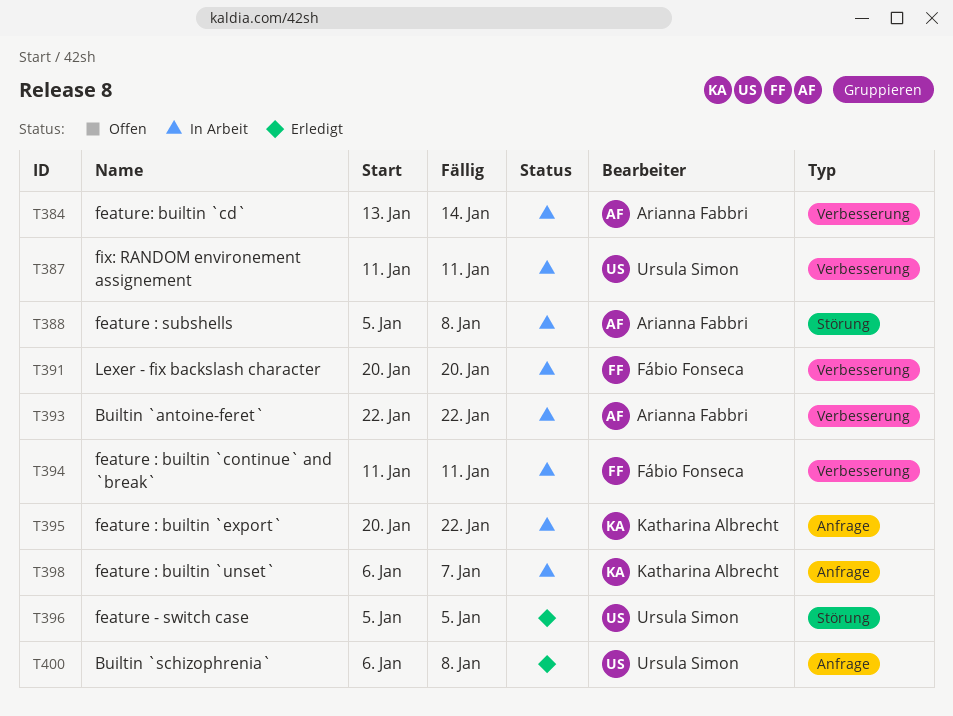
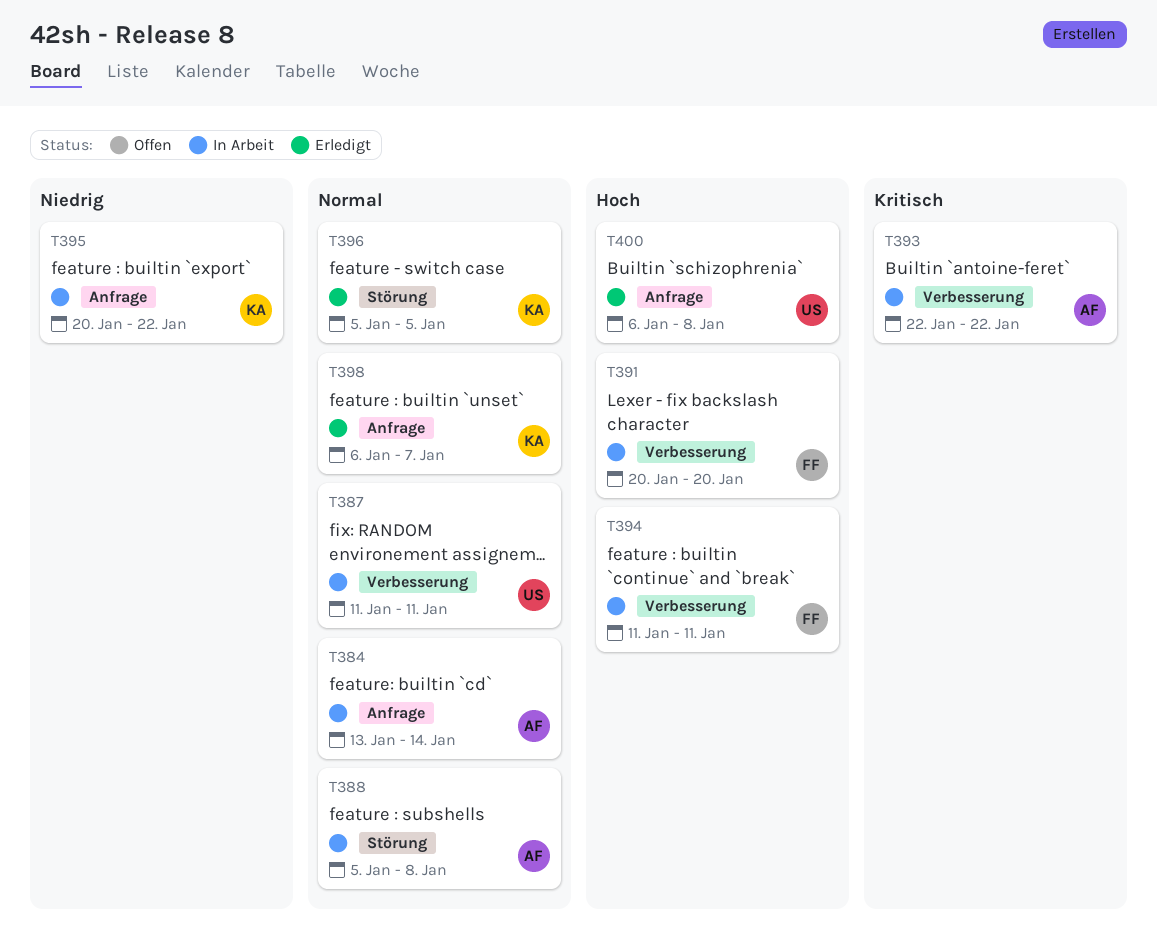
T384, label: Verbesserung -> Anfrage
T396, owner: Ursula Simon -> Katharina Albrecht
T398, status: In Arbeit -> Erledigt

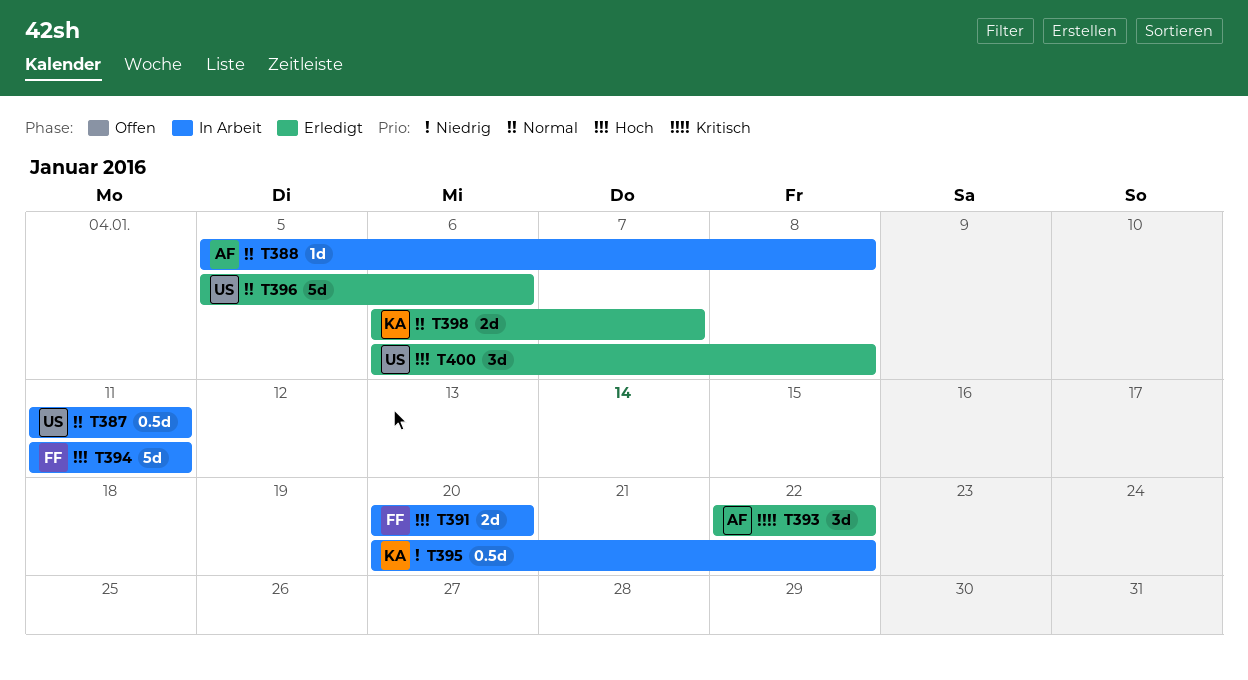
T384: present -> none
T393, status: In Arbeit -> Erledigt
T396, owner: KA -> US
T396, due: Jan 5 -> Jan 6

